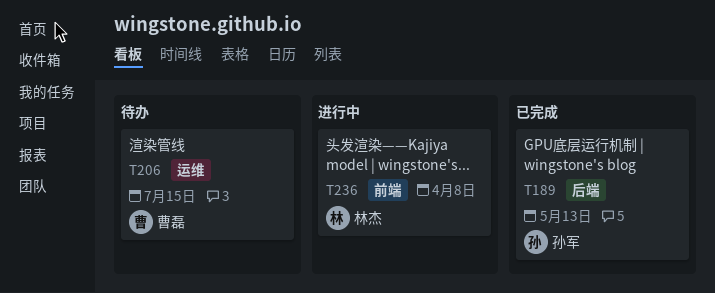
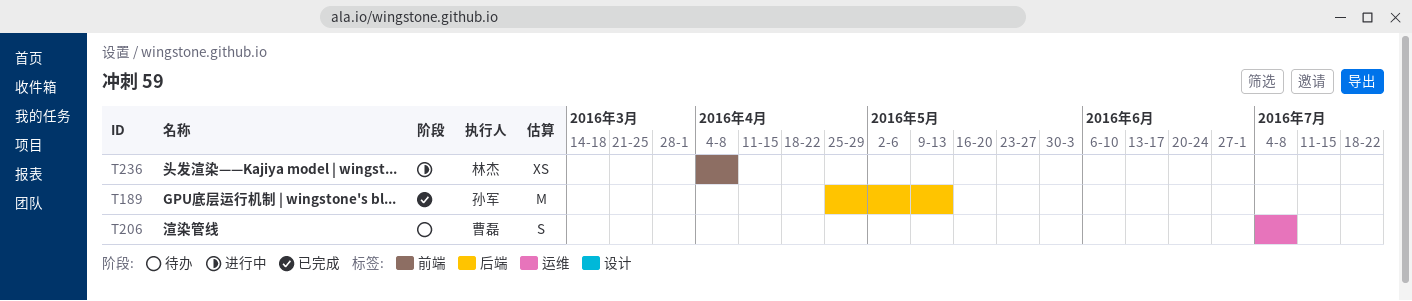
T206, due: Jul 15 -> Jul 8

